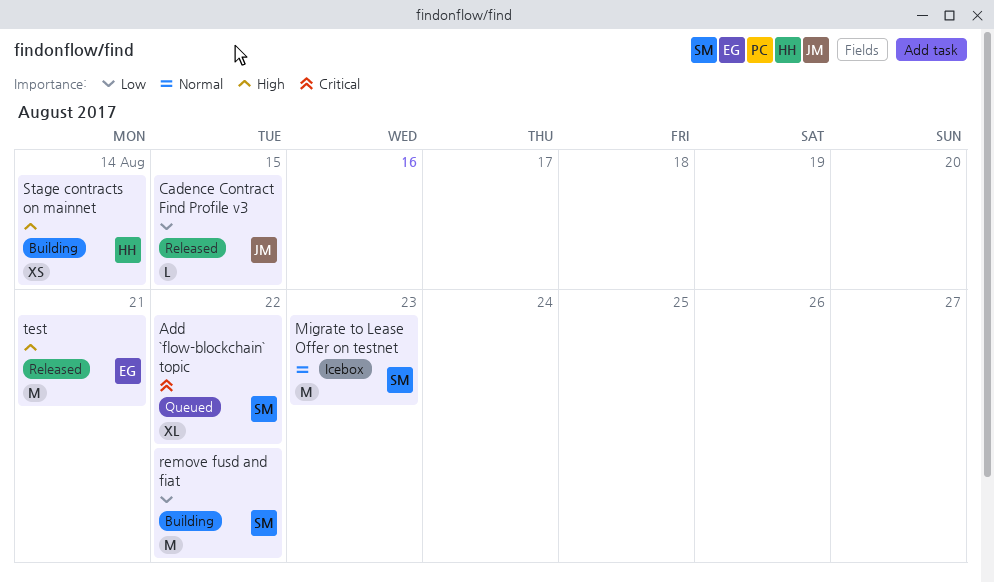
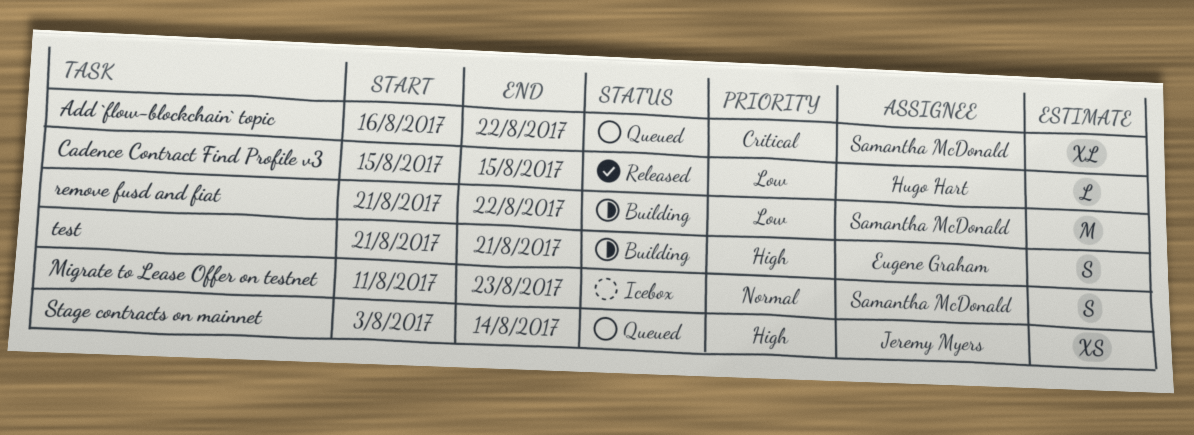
Cadence Contract Find Profile v3, owner: Jeremy Myers -> Hugo Hart
Migrate to Lease Offer on testnet, estimate: M -> S
Stage contracts on mainnet, status: Building -> Queued
Stage contracts on mainnet, owner: Hugo Hart -> Jeremy Myers
test, status: Released -> Building
test, estimate: M -> S

